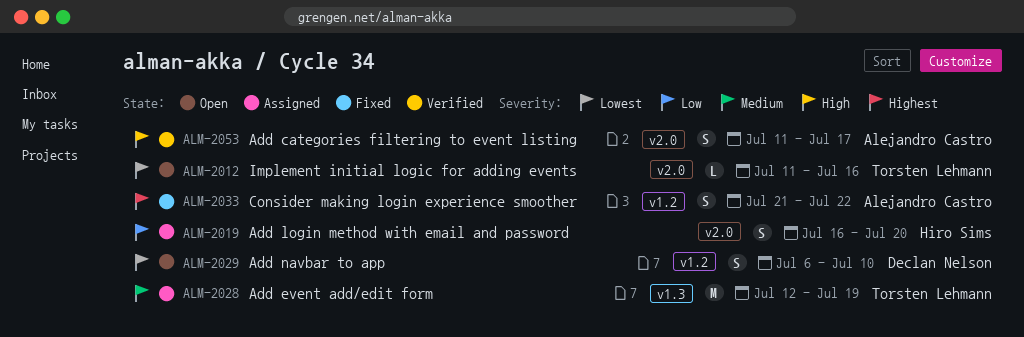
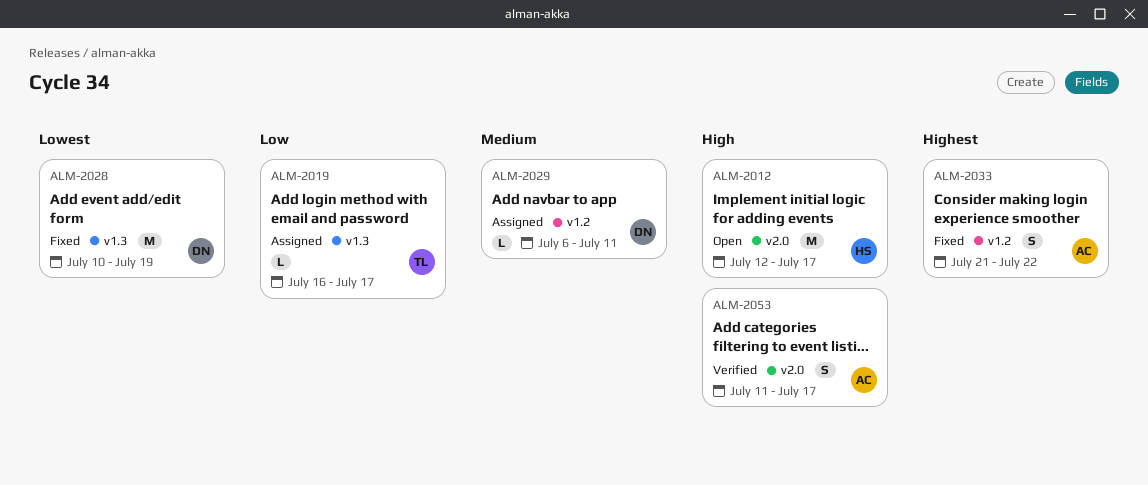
ALM-2012, owner: Torsten Lehmann -> Hiro Sims
ALM-2012, priority: Lowest -> High
ALM-2012, estimate: L -> M
ALM-2012, start: Jul 11 -> Jul 12
ALM-2012, due: Jul 16 -> Jul 17
ALM-2019, owner: Hiro Sims -> Torsten Lehmann
ALM-2019, label: v2.0 -> v1.3
ALM-2019, estimate: S -> L
ALM-2019, due: Jul 20 -> Jul 17
ALM-2028, status: Assigned -> Fixed
ALM-2028, owner: Torsten Lehmann -> Declan Nelson
ALM-2028, priority: Medium -> Lowest
ALM-2028, start: Jul 12 -> Jul 10
ALM-2029, status: Open -> Assigned
ALM-2029, priority: Lowest -> Medium
ALM-2029, estimate: S -> L
ALM-2029, due: Jul 10 -> Jul 11

